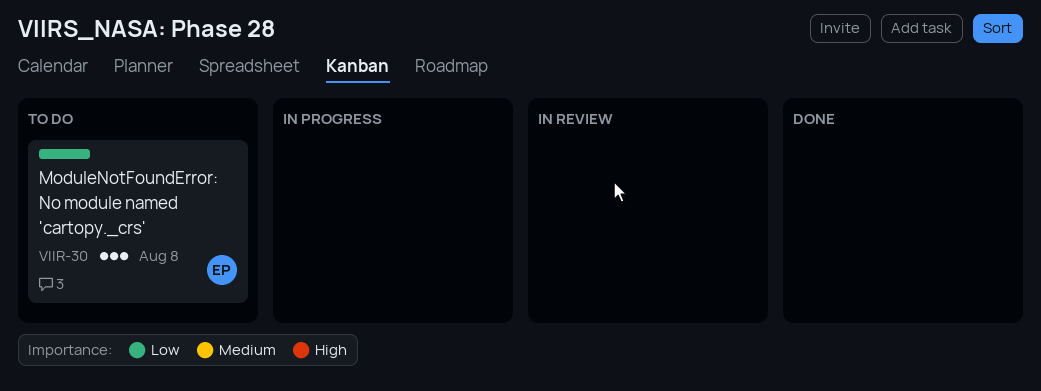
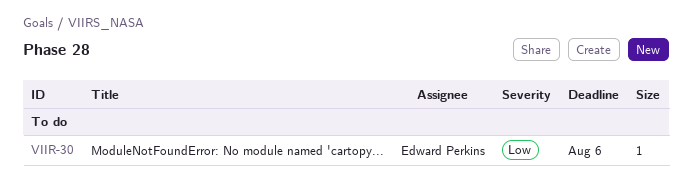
VIIR-30, estimate: 3 -> 1
VIIR-30, due: Aug 8 -> Aug 6

